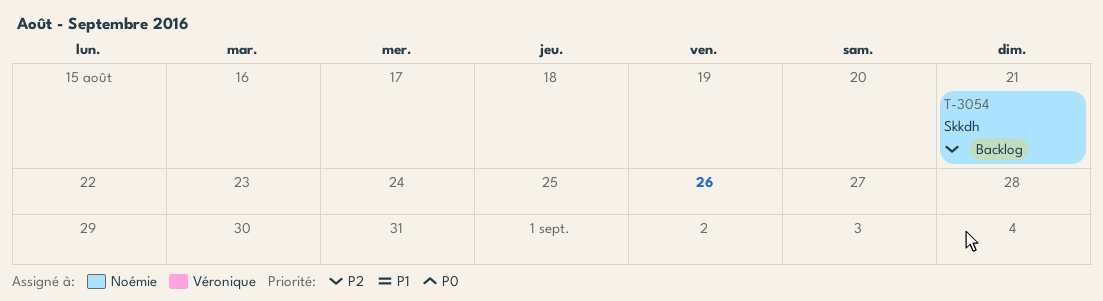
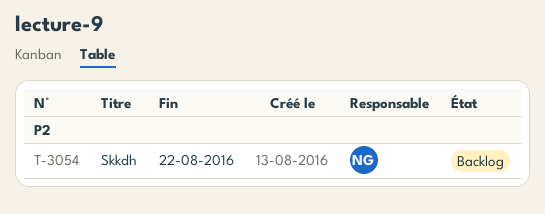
T-3054, due: Aug 21 -> Aug 22

